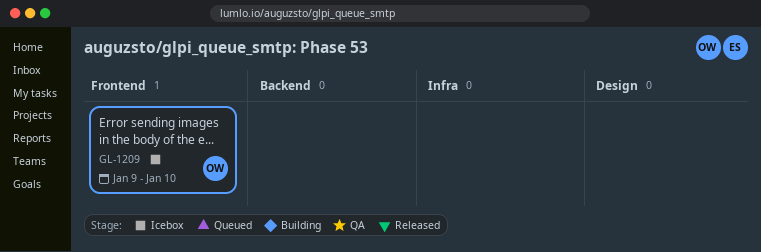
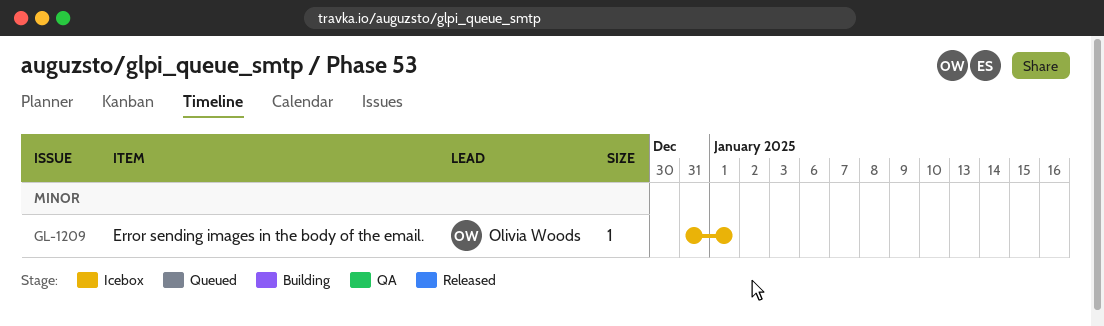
GL-1209, start: Jan 9 -> Dec 31
GL-1209, due: Jan 10 -> Jan 1

